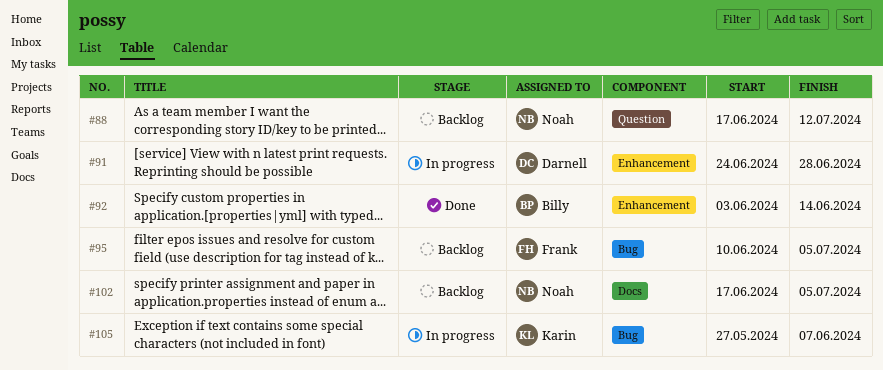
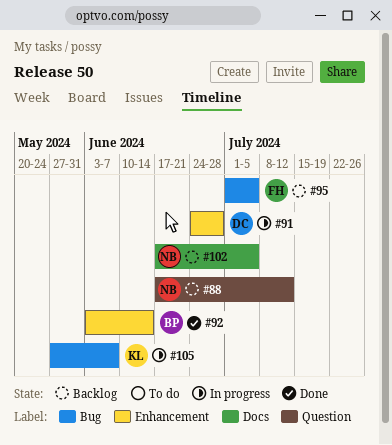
#95, start: Jun 10 -> Jul 1

